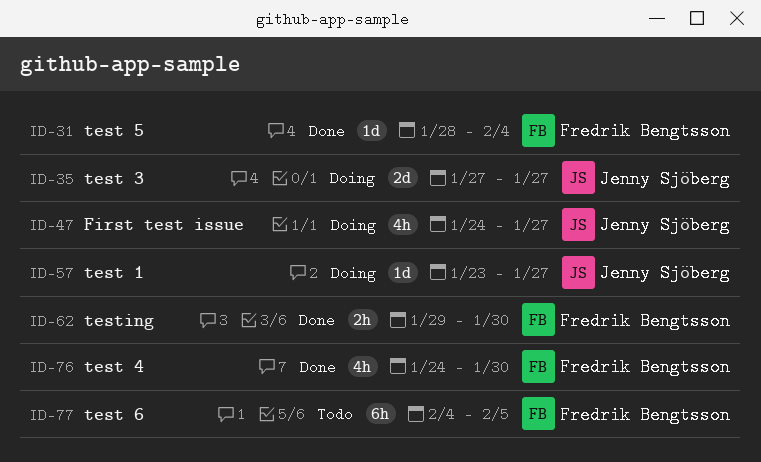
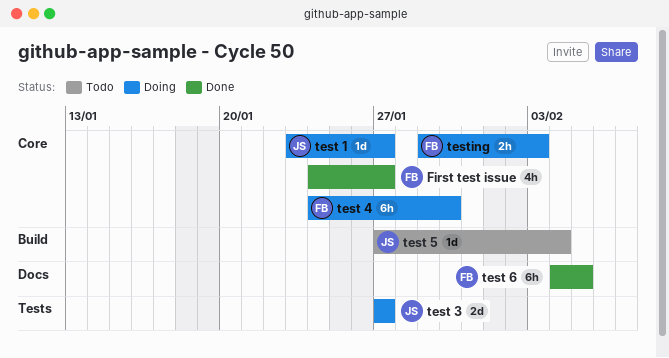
First test issue, status: Doing -> Done
First test issue, owner: Jenny Sjöberg -> Fredrik Bengtsson
test 4, status: Done -> Doing
test 4, estimate: 4h -> 6h
test 5, status: Done -> Todo
test 5, owner: Fredrik Bengtsson -> Jenny Sjöberg
test 5, start: Jan 28 -> Jan 27
test 6, status: Todo -> Done
testing, status: Done -> Doing
testing, due: Jan 30 -> Feb 3

